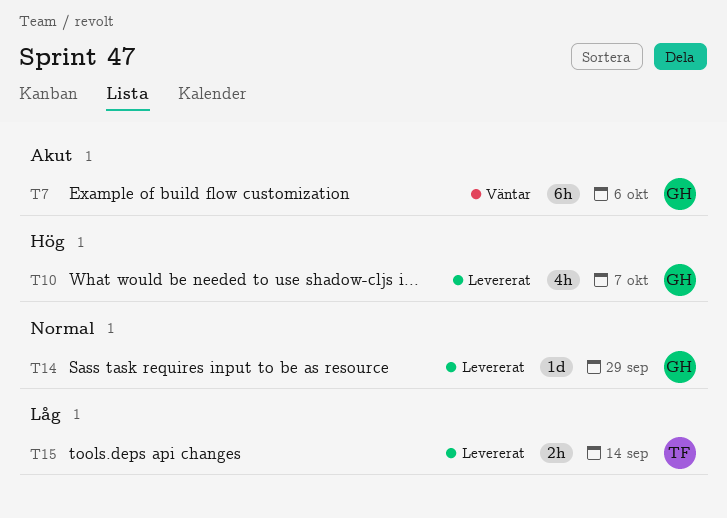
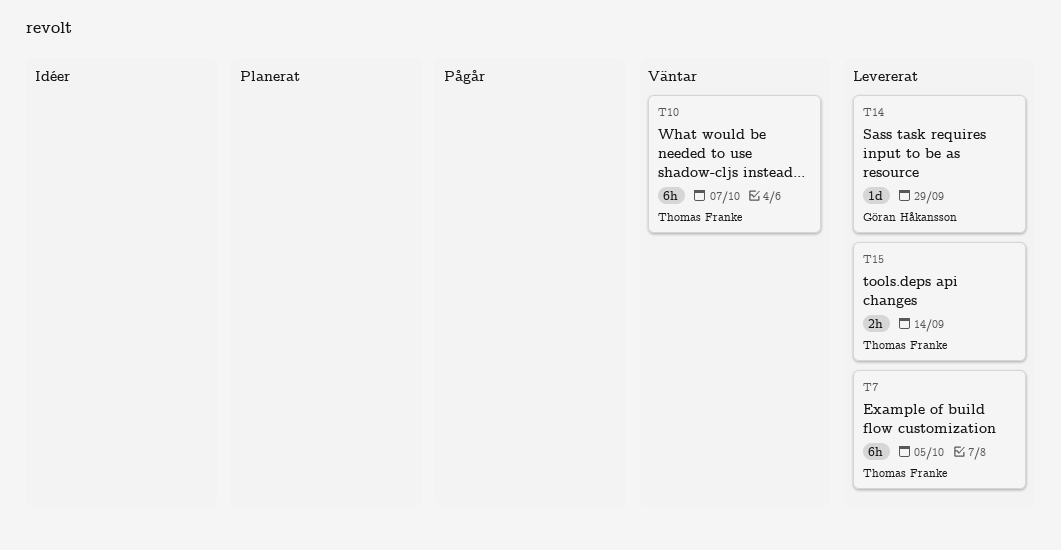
T7, status: Väntar -> Levererat
T7, owner: Göran Håkansson -> Thomas Franke
T7, due: Oct 6 -> Oct 5
T10, status: Levererat -> Väntar
T10, owner: Göran Håkansson -> Thomas Franke
T10, estimate: 4h -> 6h

